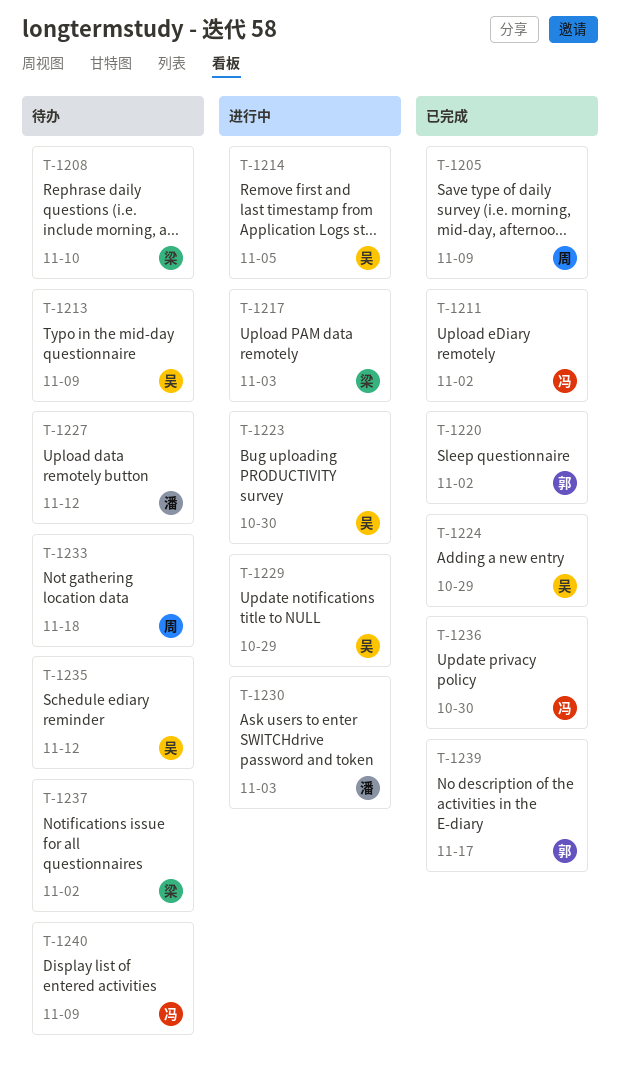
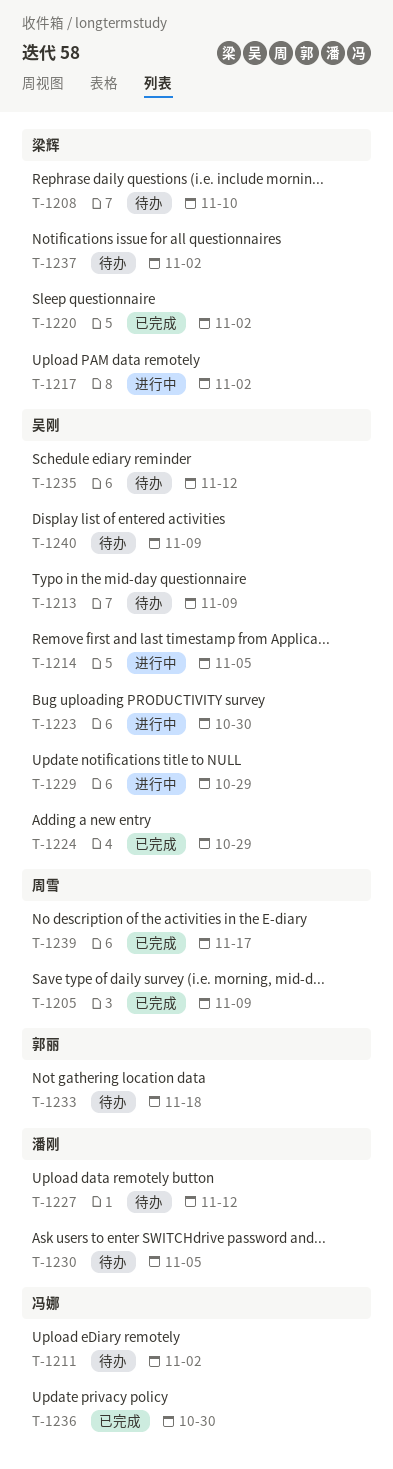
T-1211, status: 已完成 -> 待办
T-1217, due: Nov 3 -> Nov 2
T-1220, owner: 郭丽 -> 梁辉
T-1230, status: 进行中 -> 待办
T-1230, due: Nov 3 -> Nov 5
T-1233, owner: 周雪 -> 郭丽
T-1239, owner: 郭丽 -> 周雪
T-1240, owner: 冯娜 -> 吴刚

